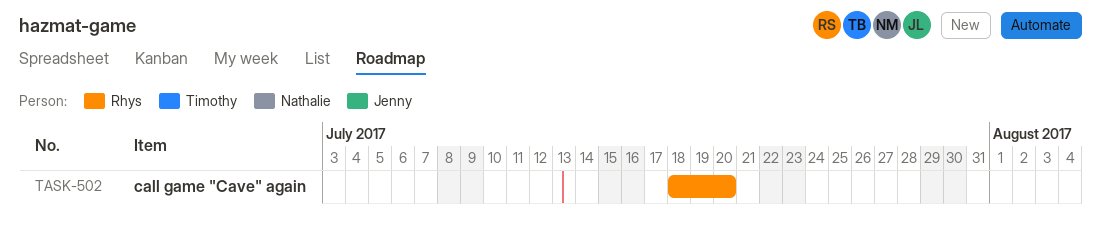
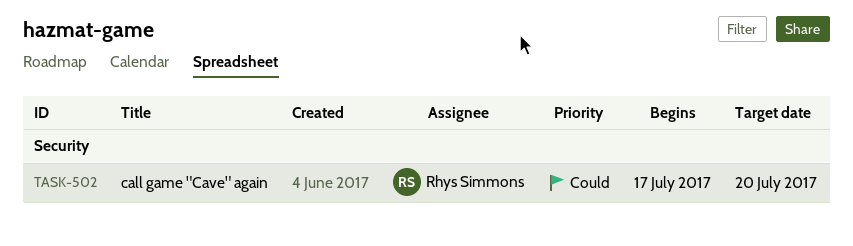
TASK-502, start: Jul 18 -> Jul 17

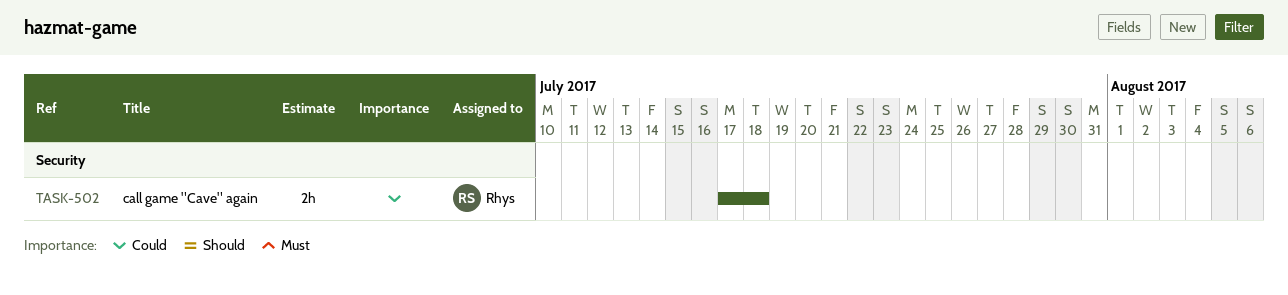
TASK-502, due: Jul 20 -> Jul 18

